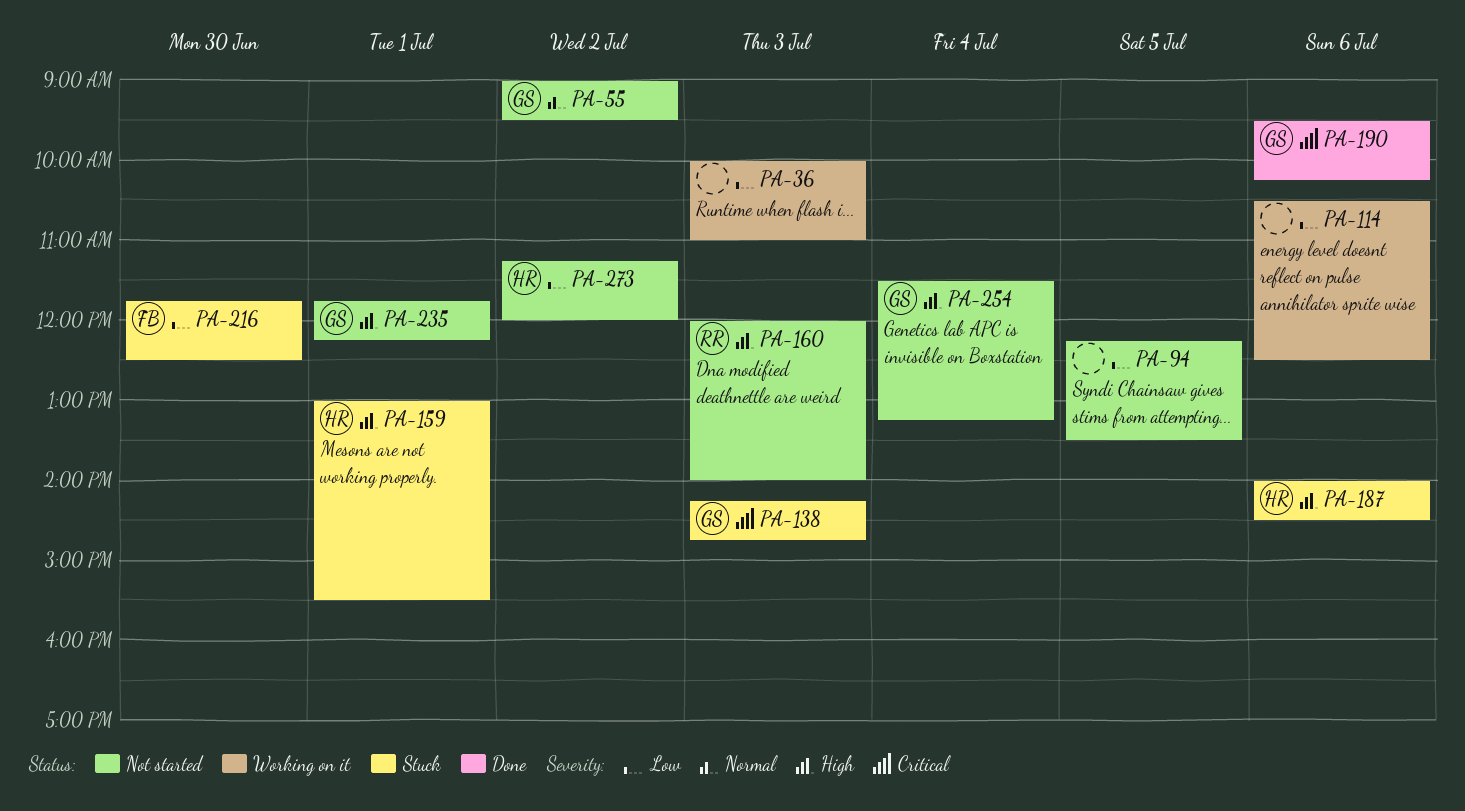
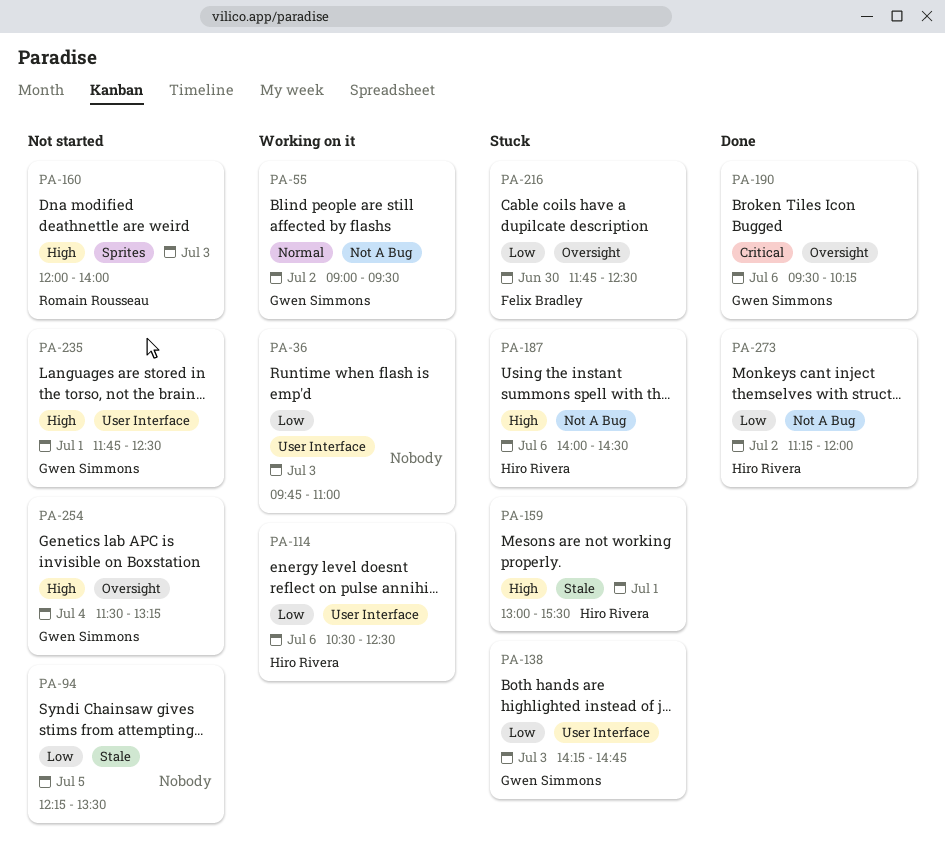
PA-36, begins: 10:00 -> 09:45
PA-55, status: Not started -> Working on it
PA-114, owner: none -> Hiro Rivera
PA-138, priority: Critical -> Low
PA-235, ends: 12:15 -> 12:30
PA-273, status: Not started -> Done

